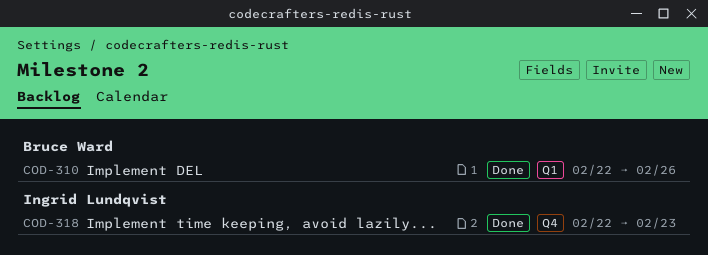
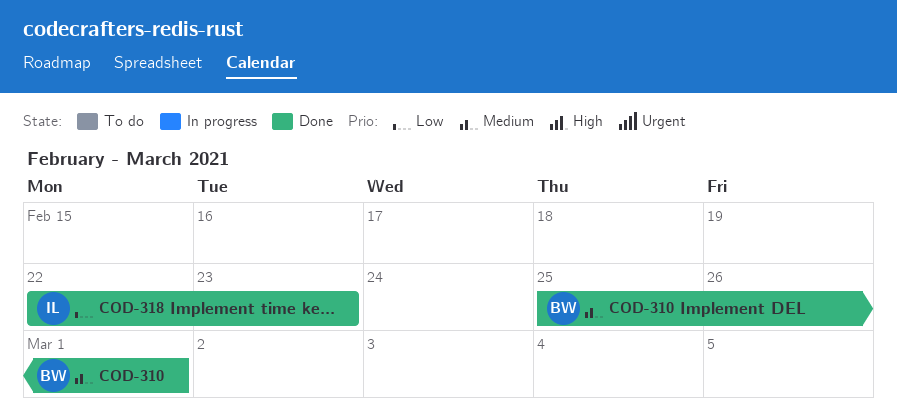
COD-310, start: Feb 22 -> Feb 25
COD-310, due: Feb 26 -> Mar 1

